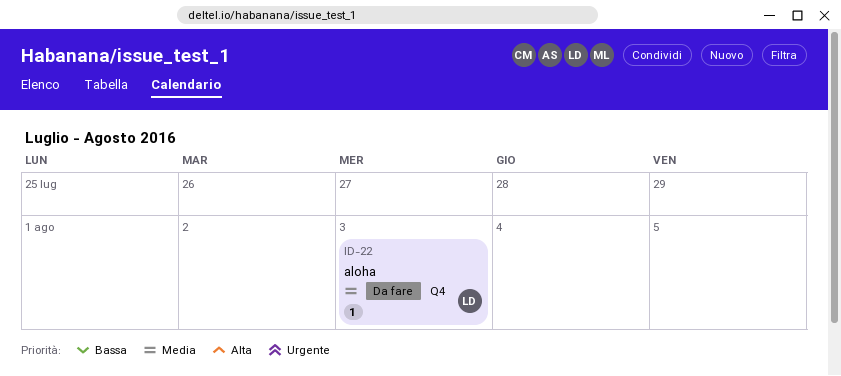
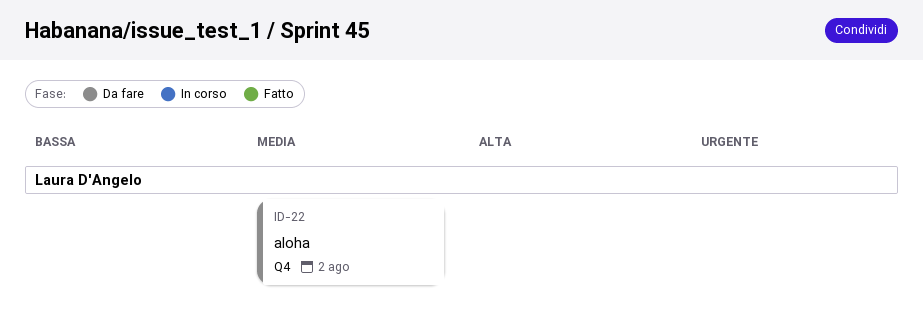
ID-22, due: Aug 3 -> Aug 2

